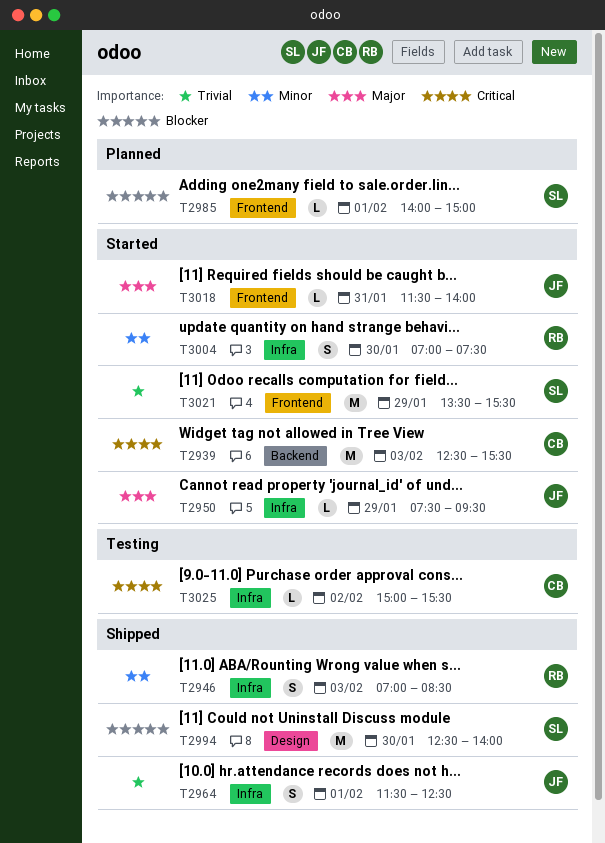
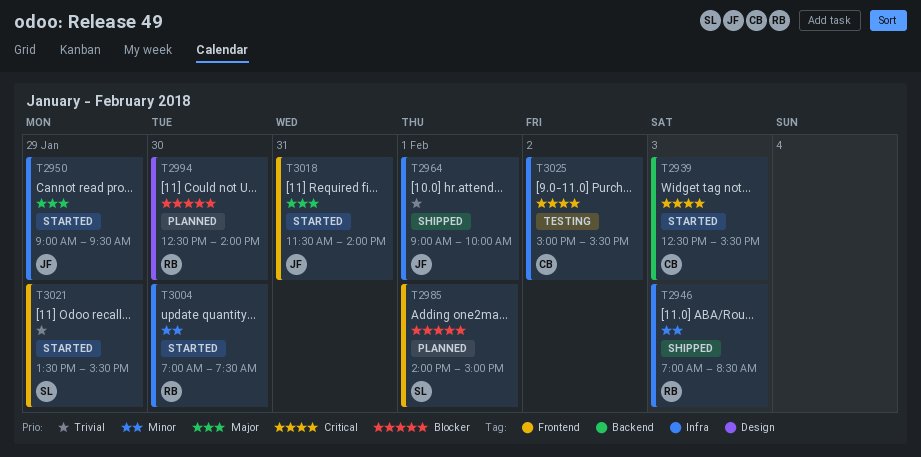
T2950, begins: 07:30 -> 09:00
T2964, begins: 11:30 -> 09:00
T2964, ends: 12:30 -> 10:00
T2994, status: Shipped -> Planned
T2994, owner: SL -> RB

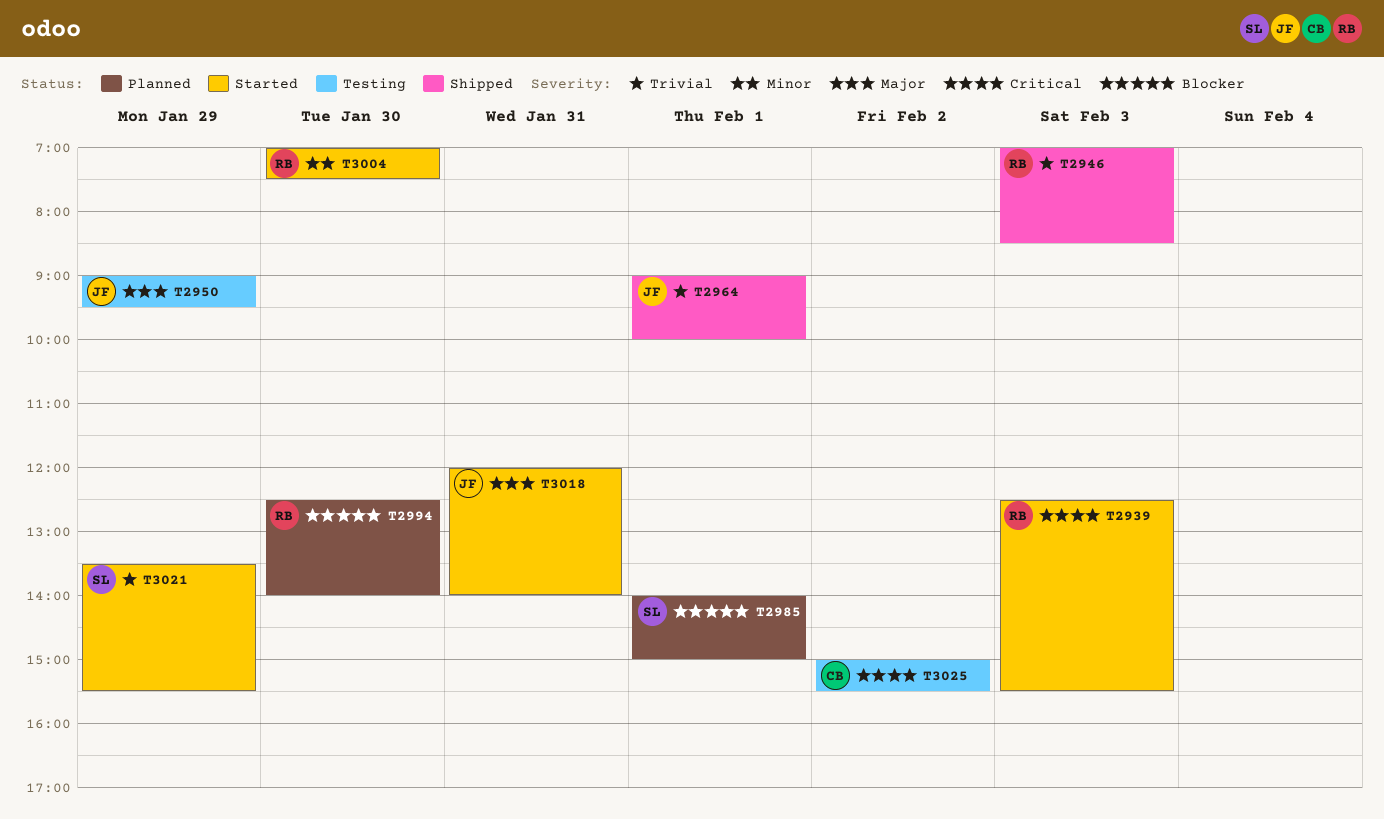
T2939, owner: CB -> RB
T2946, priority: Minor -> Trivial
T2950, status: Started -> Testing
T3018, begins: 11:30 -> 12:00

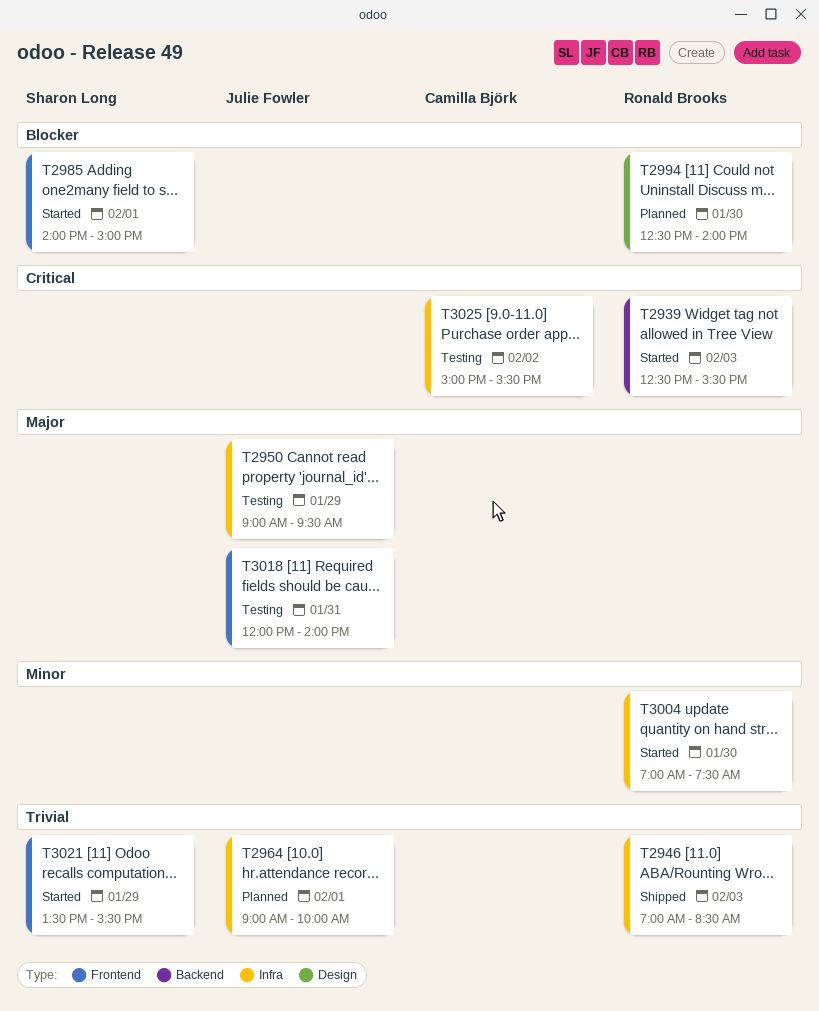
T2964, status: Shipped -> Planned
T2985, status: Planned -> Started
T3018, status: Started -> Testing

